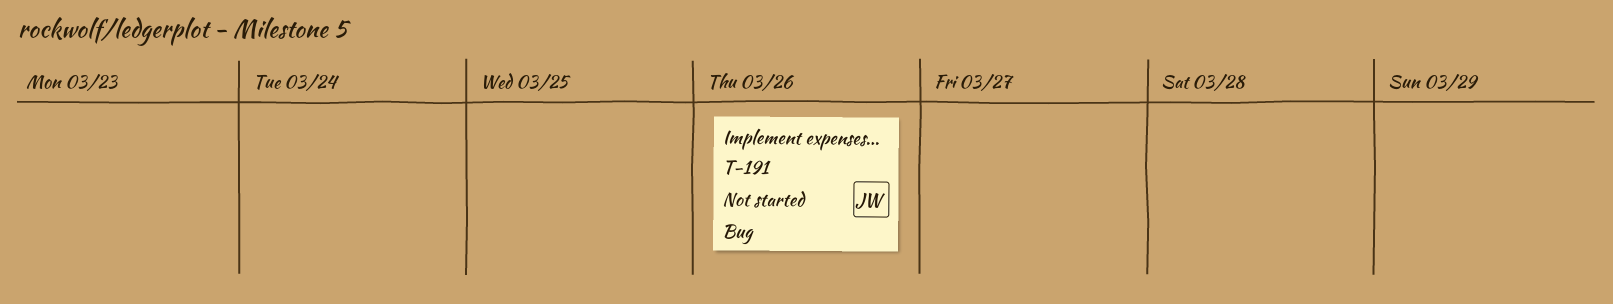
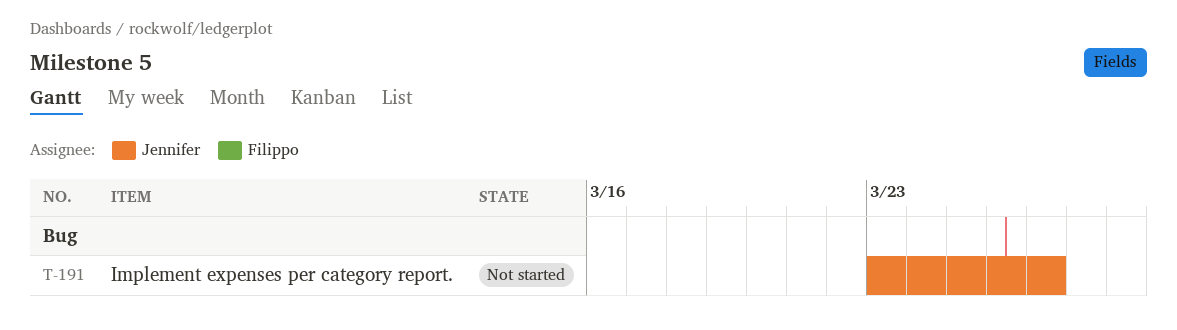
T-191, due: Mar 26 -> Mar 27

